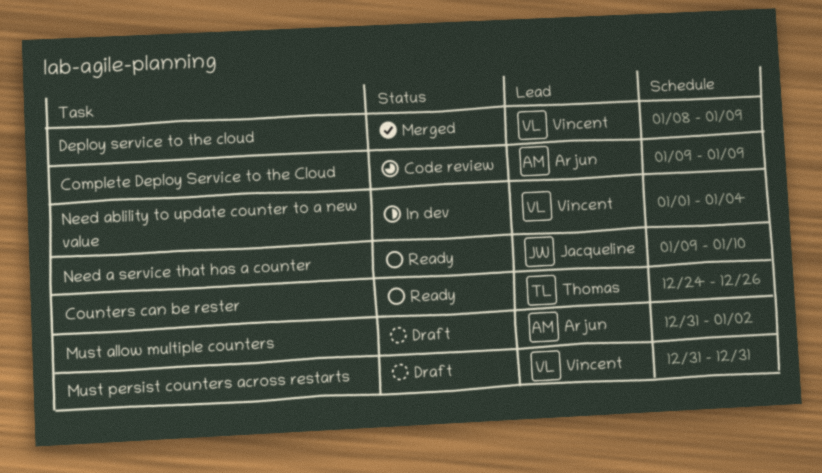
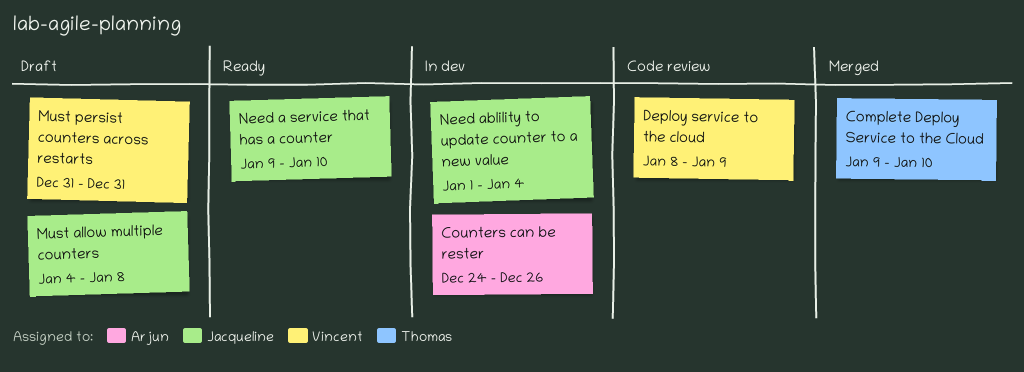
Complete Deploy Service to the Cloud, status: Code review -> Merged
Complete Deploy Service to the Cloud, owner: Arjun -> Thomas
Complete Deploy Service to the Cloud, due: Jan 9 -> Jan 10
Counters can be rester, status: Ready -> In dev
Counters can be rester, owner: Thomas -> Arjun
Deploy service to the cloud, status: Merged -> Code review
Must allow multiple counters, owner: Arjun -> Jacqueline
Must allow multiple counters, start: Dec 31 -> Jan 4
Must allow multiple counters, due: Jan 2 -> Jan 8
Need ablility to update counter to a new value, owner: Vincent -> Jacqueline

